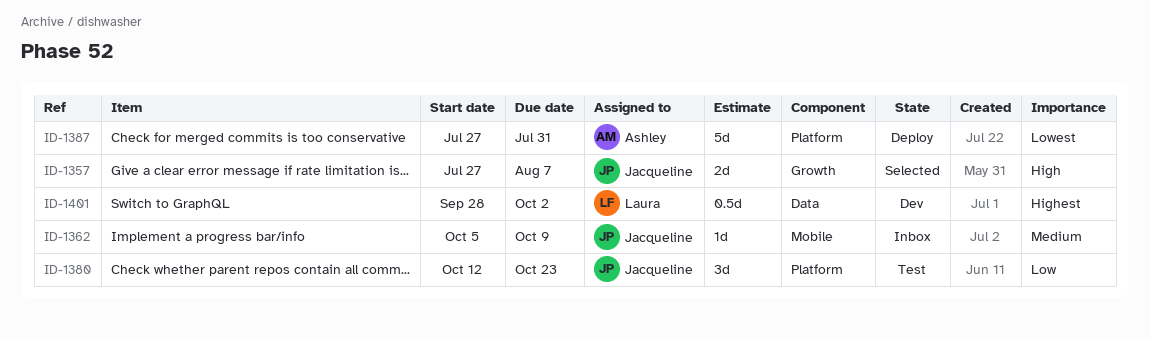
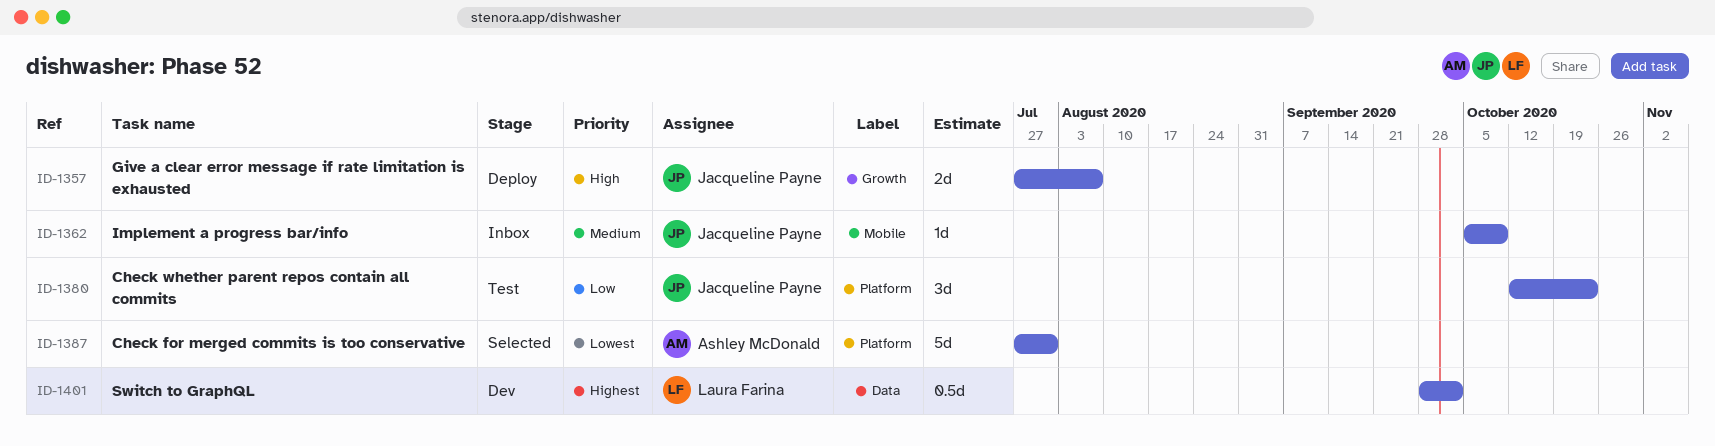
ID-1357, status: Selected -> Deploy
ID-1387, status: Deploy -> Selected

